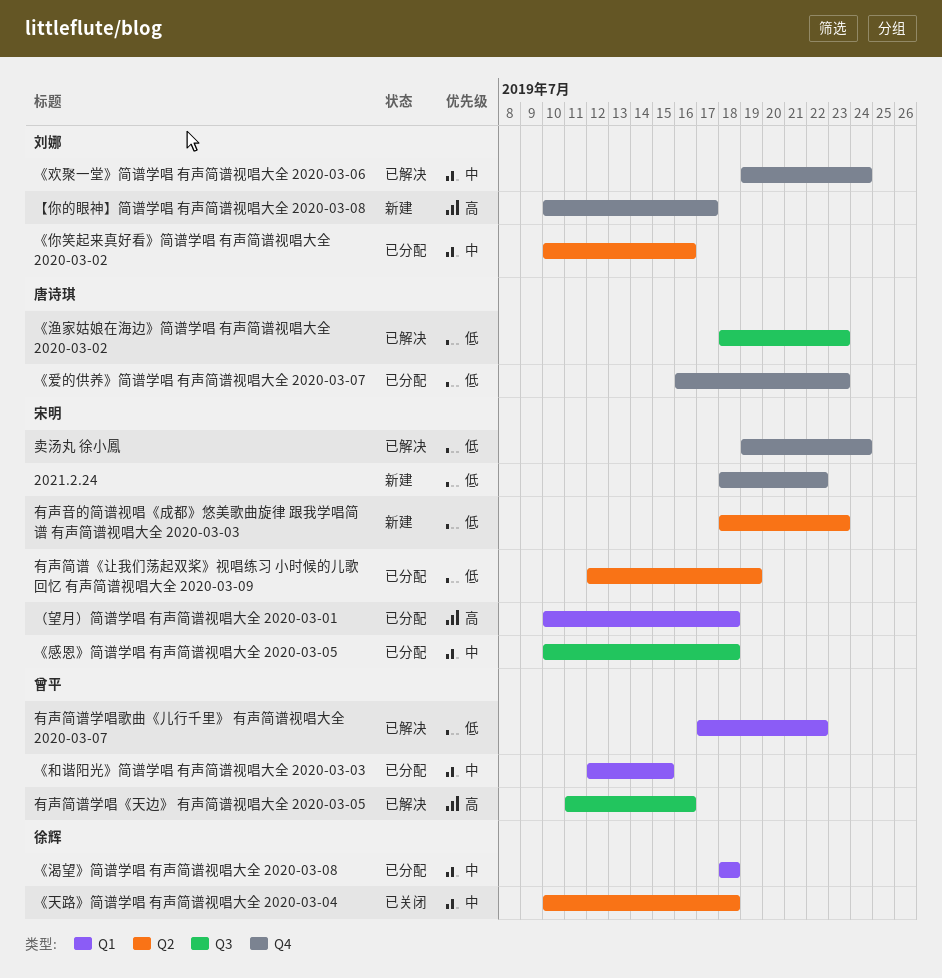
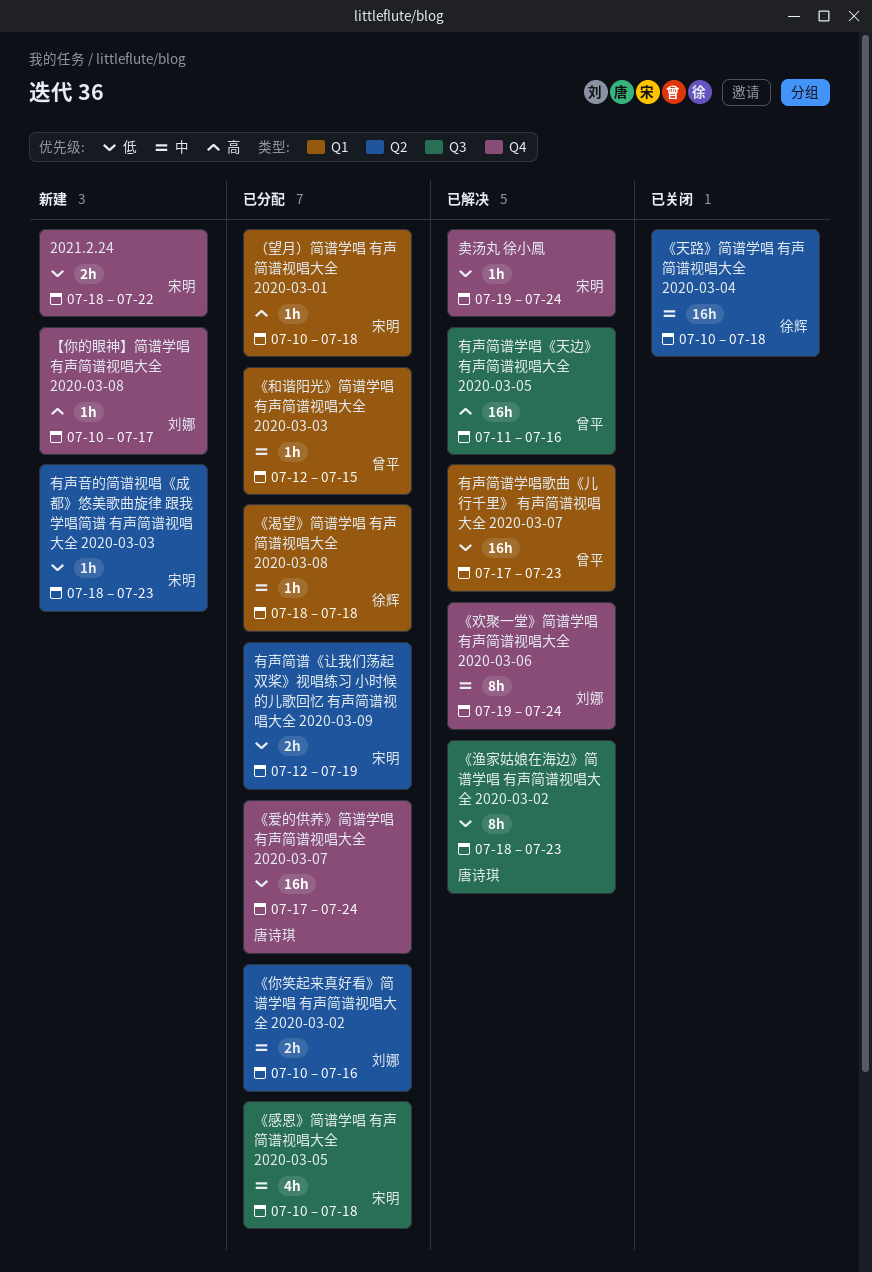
《爱的供养》简谱学唱 有声简谱视唱大全 2020-03-07, start: Jul 16 -> Jul 17
《爱的供养》简谱学唱 有声简谱视唱大全 2020-03-07, due: Jul 23 -> Jul 24
有声简谱学唱歌曲《儿行千里》 有声简谱视唱大全 2020-03-07, due: Jul 22 -> Jul 23

